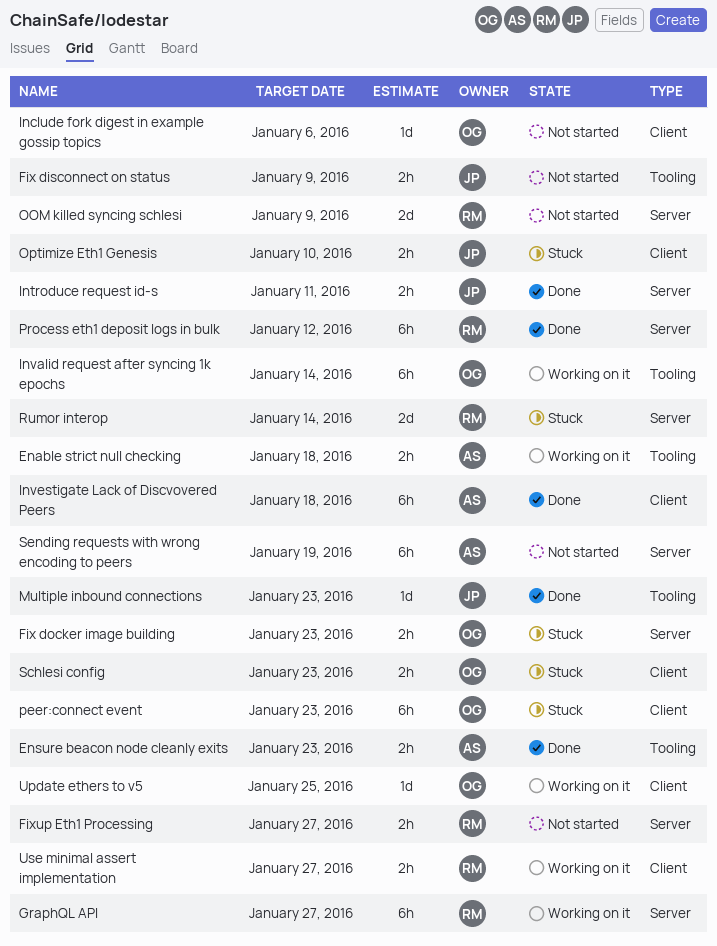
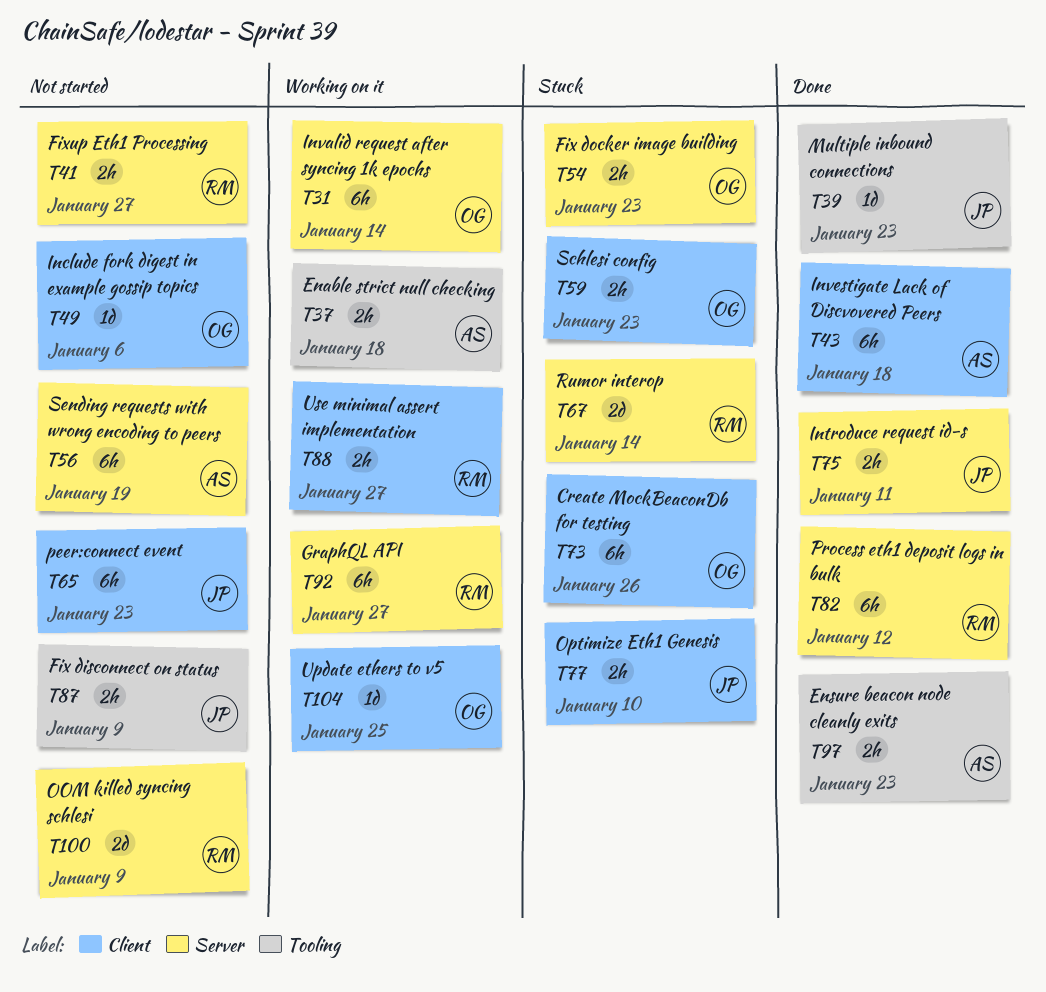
Create MockBeaconDb for testing: none -> present
Invalid request after syncing 1k epochs, label: Tooling -> Server
peer:connect event, status: Stuck -> Not started
peer:connect event, owner: OG -> JP

